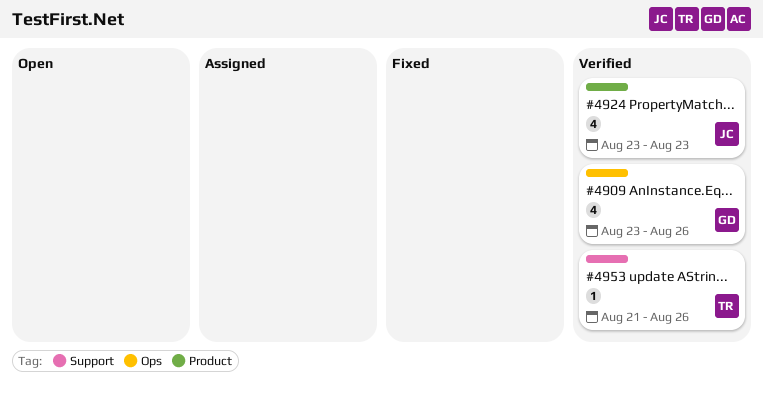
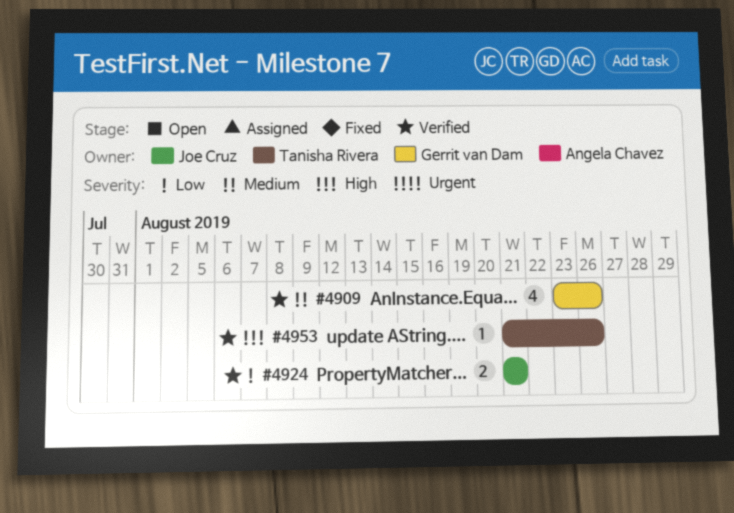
#4924, estimate: 4 -> 2
#4924, start: Aug 23 -> Aug 21
#4924, due: Aug 23 -> Aug 21

